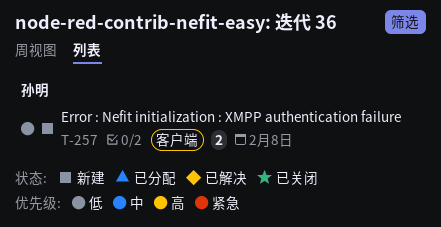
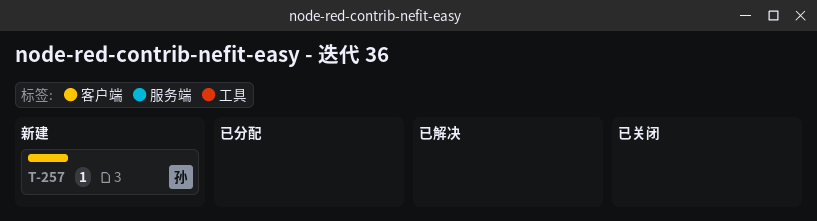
T-257, estimate: 2 -> 1

